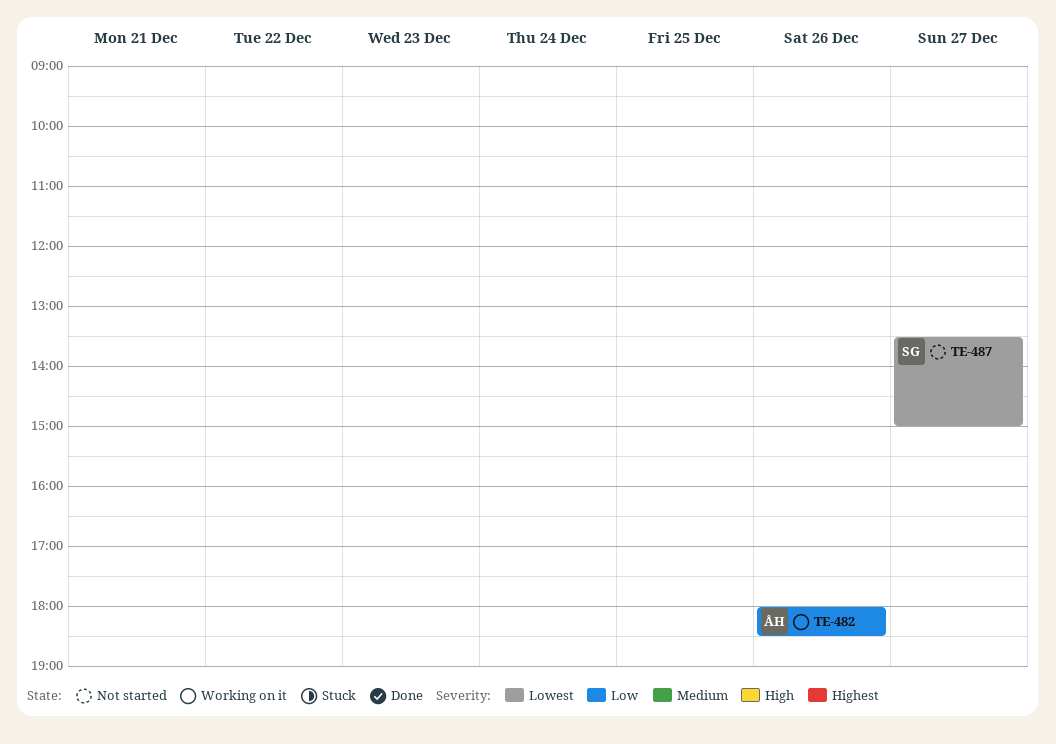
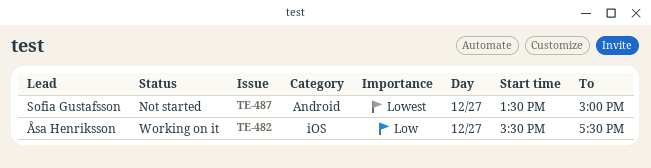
TE-482, day: Dec 26 -> Dec 27
TE-482, begins: 18:00 -> 15:30
TE-482, ends: 18:30 -> 17:30

